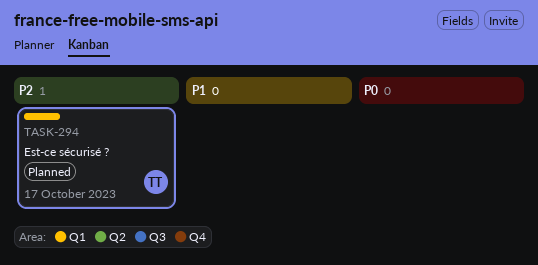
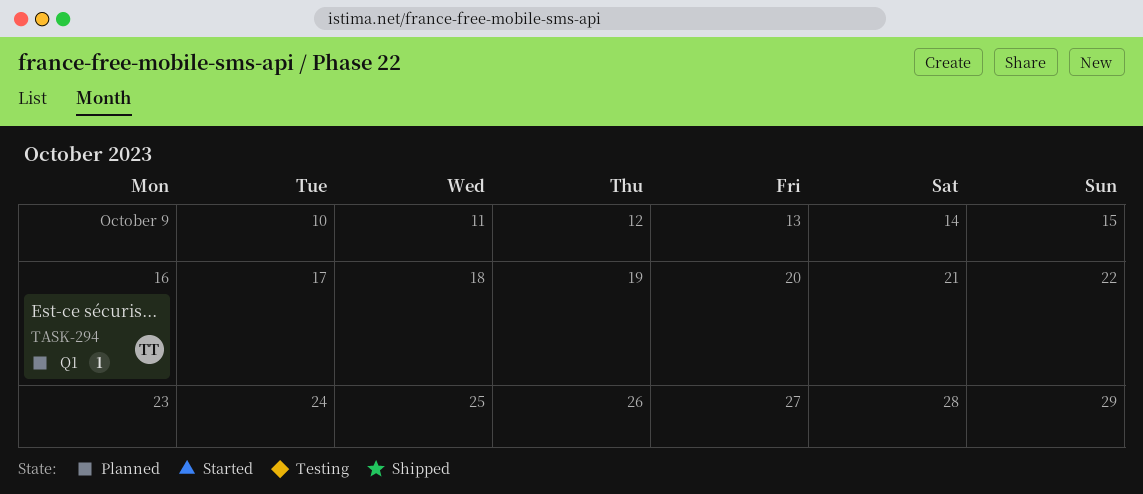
TASK-294, due: Oct 17 -> Oct 16

